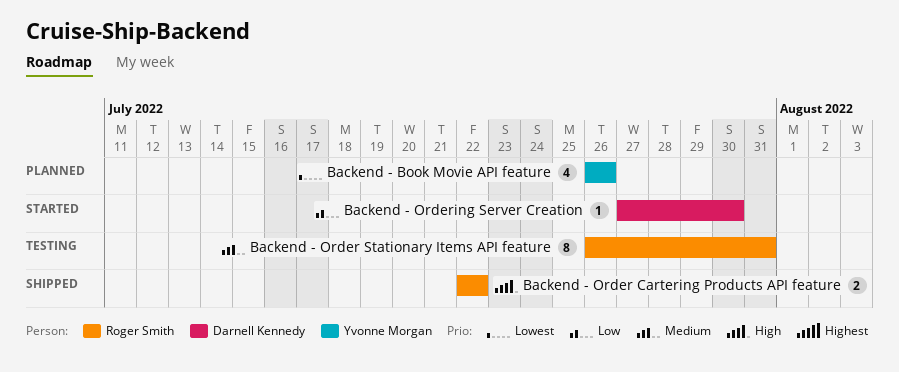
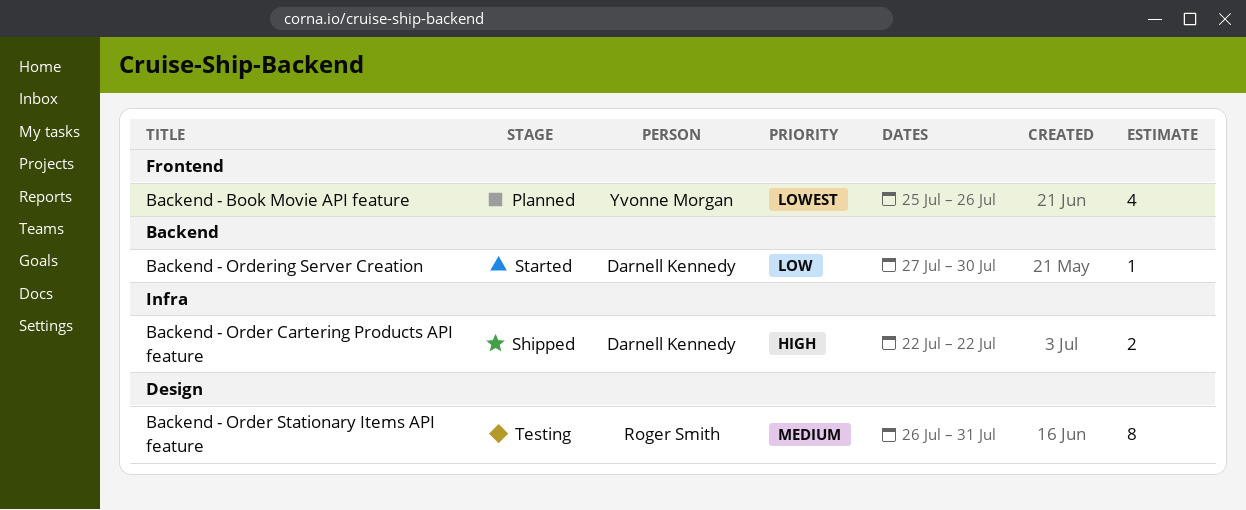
Backend - Book Movie API feature, start: Jul 26 -> Jul 25
Backend - Order Cartering Products API feature, owner: Roger Smith -> Darnell Kennedy

